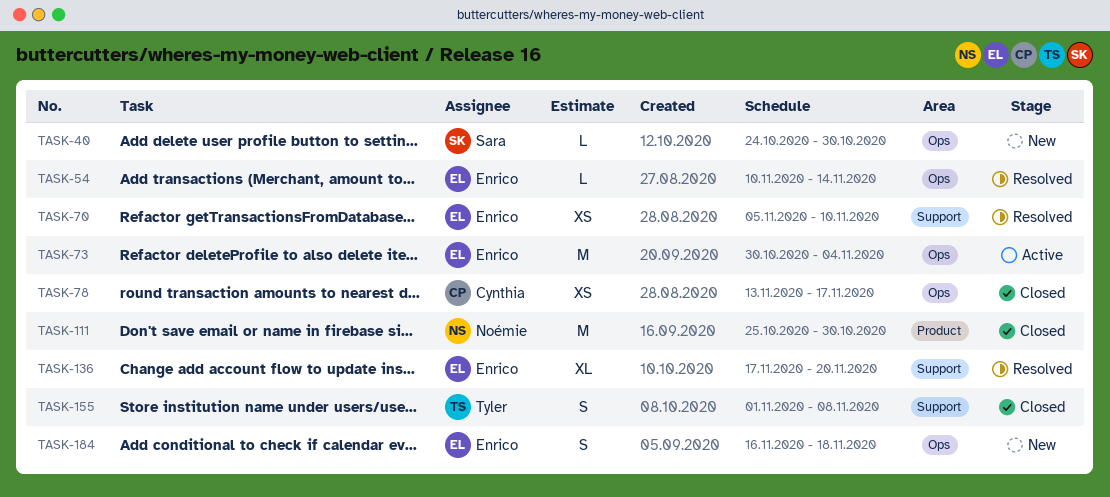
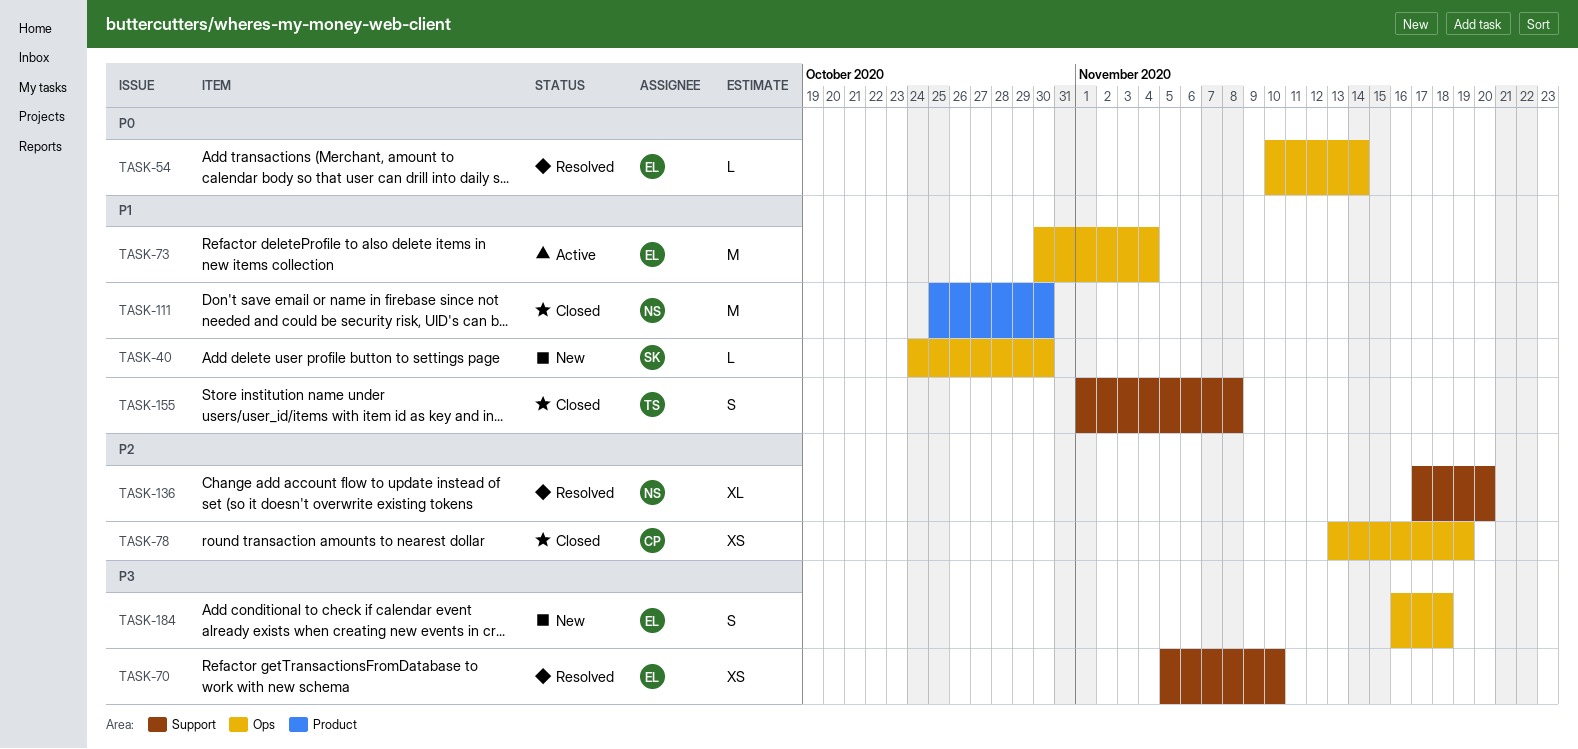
TASK-78, due: Nov 17 -> Nov 19
TASK-136, owner: Enrico -> Noémie

